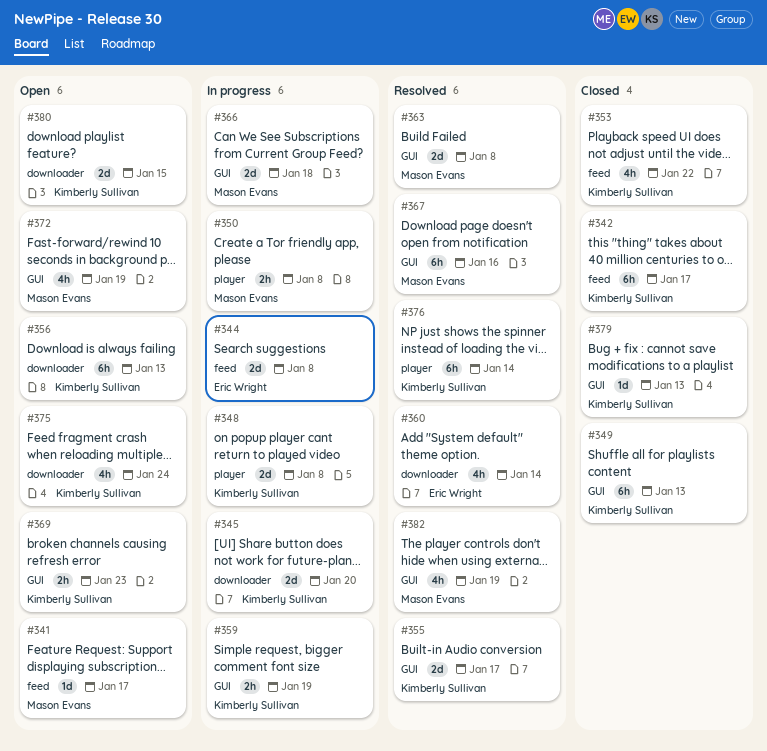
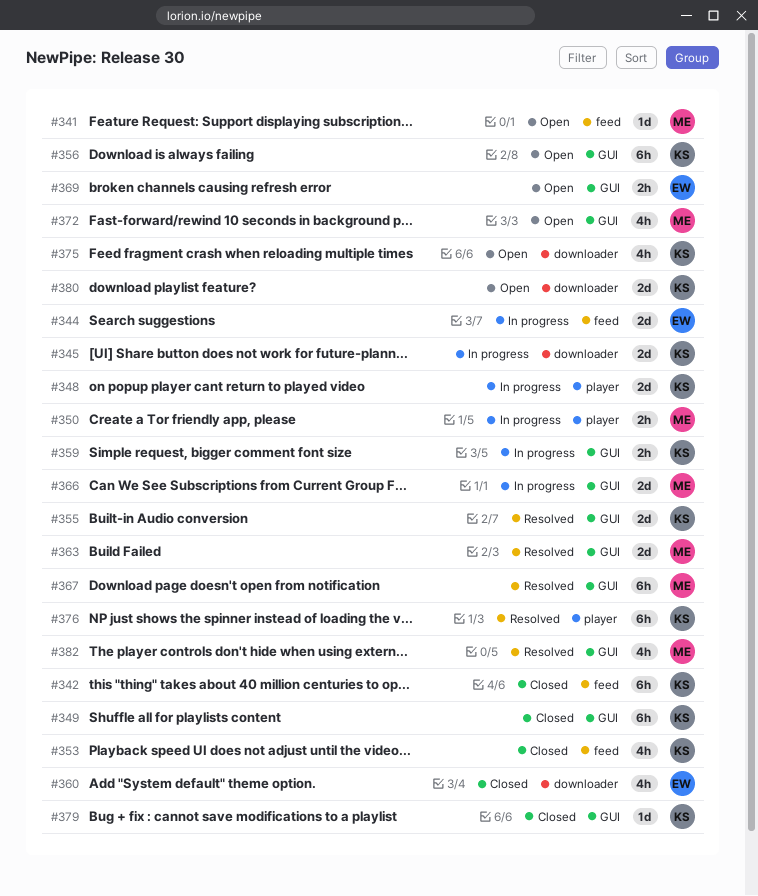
#356, label: downloader -> GUI
#360, status: Resolved -> Closed
#369, owner: Kimberly Sullivan -> Eric Wright

